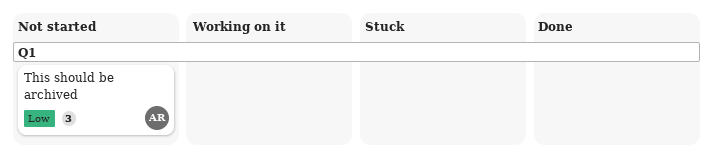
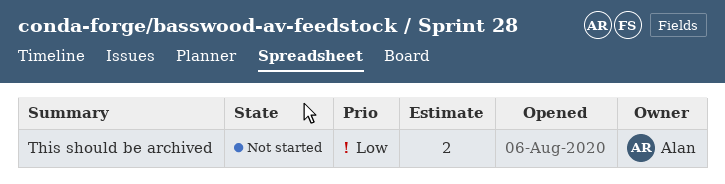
This should be archived, estimate: 3 -> 2

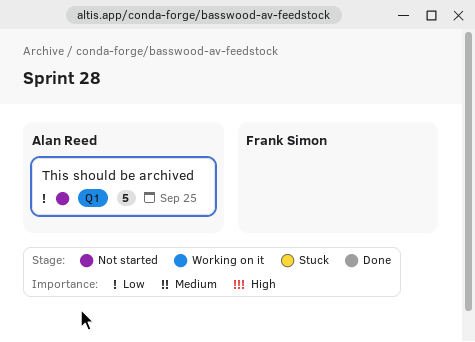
This should be archived, estimate: 2 -> 5

